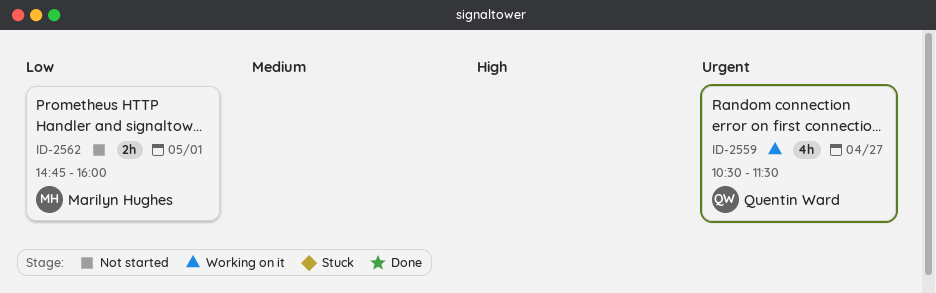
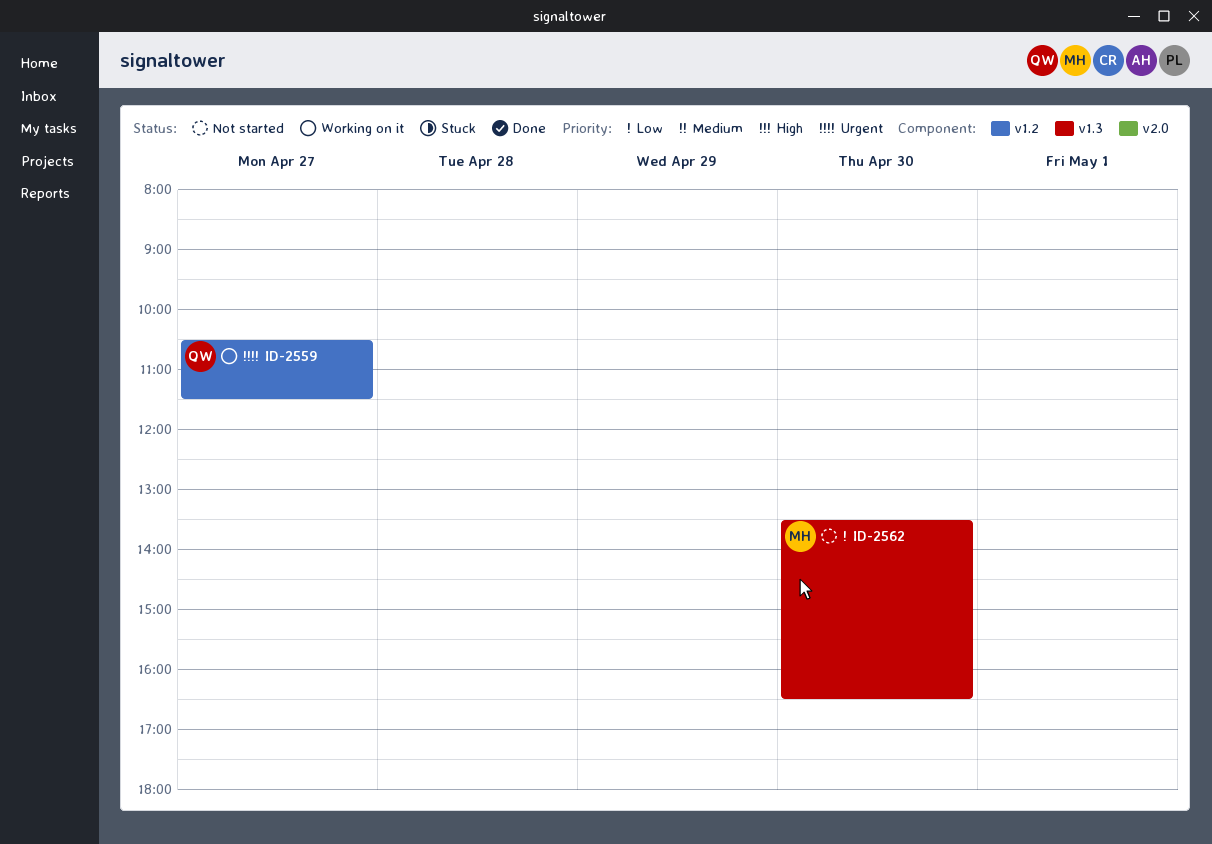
ID-2562, day: May 1 -> Apr 30
ID-2562, begins: 14:45 -> 13:30
ID-2562, ends: 16:00 -> 16:30

